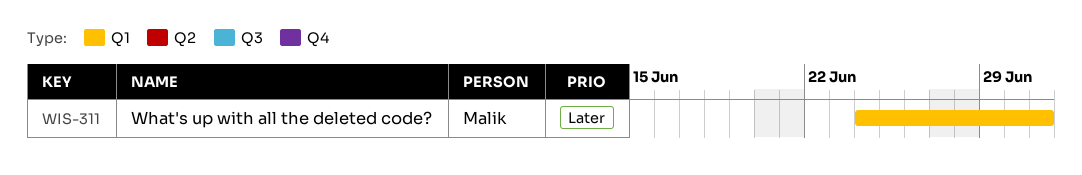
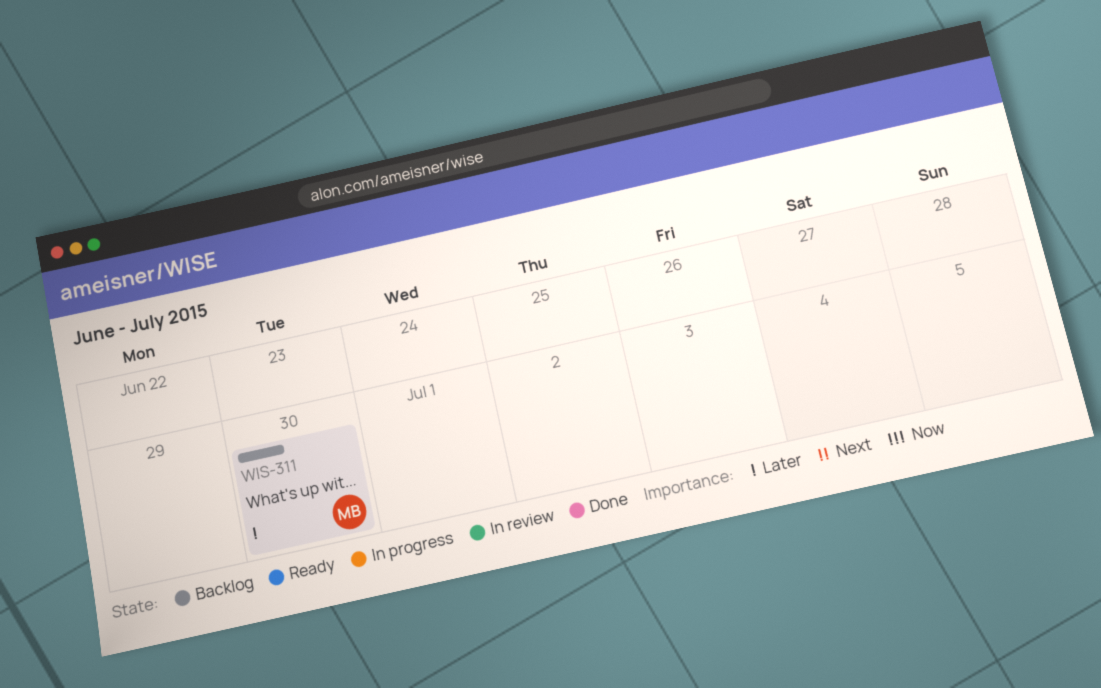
WIS-311, due: Jul 1 -> Jun 30

